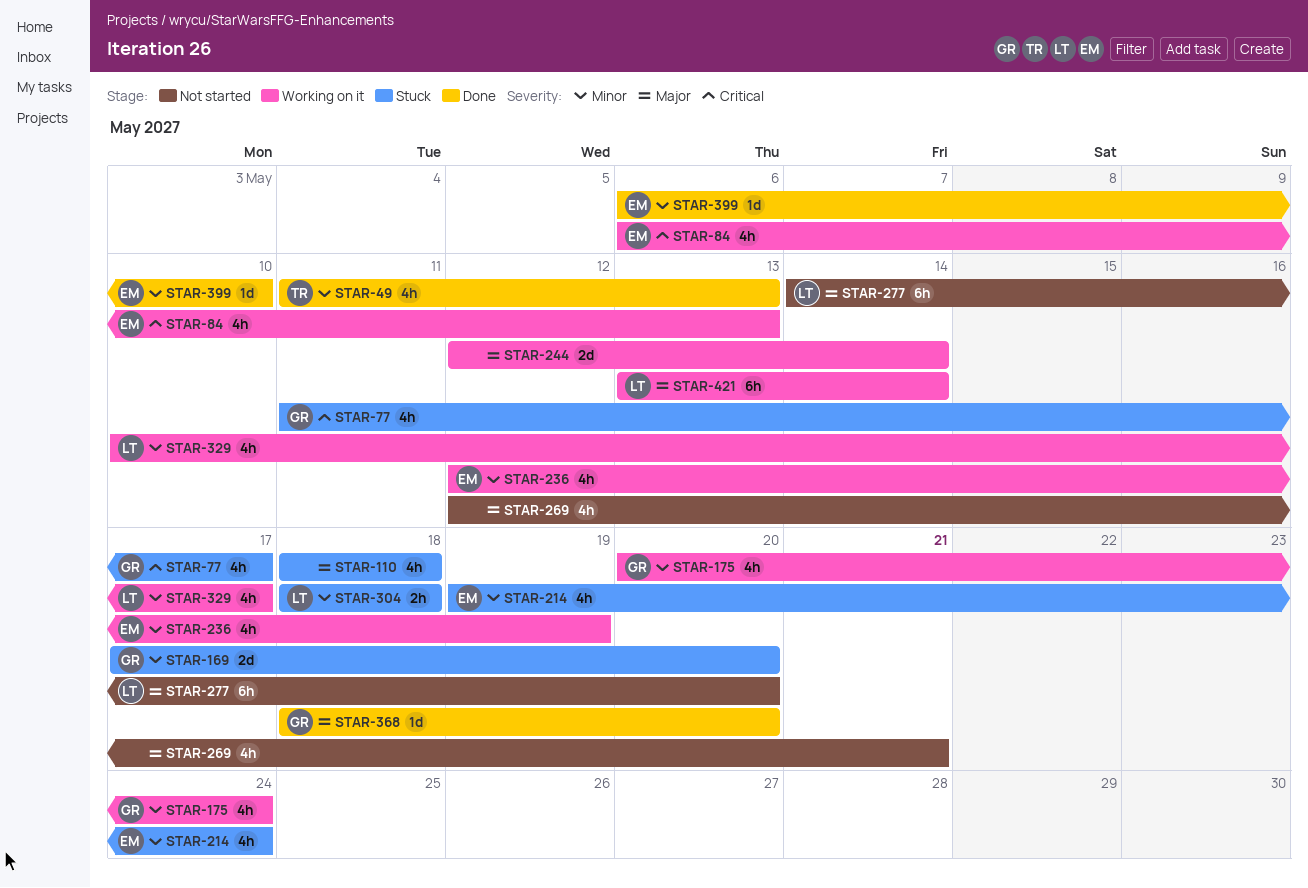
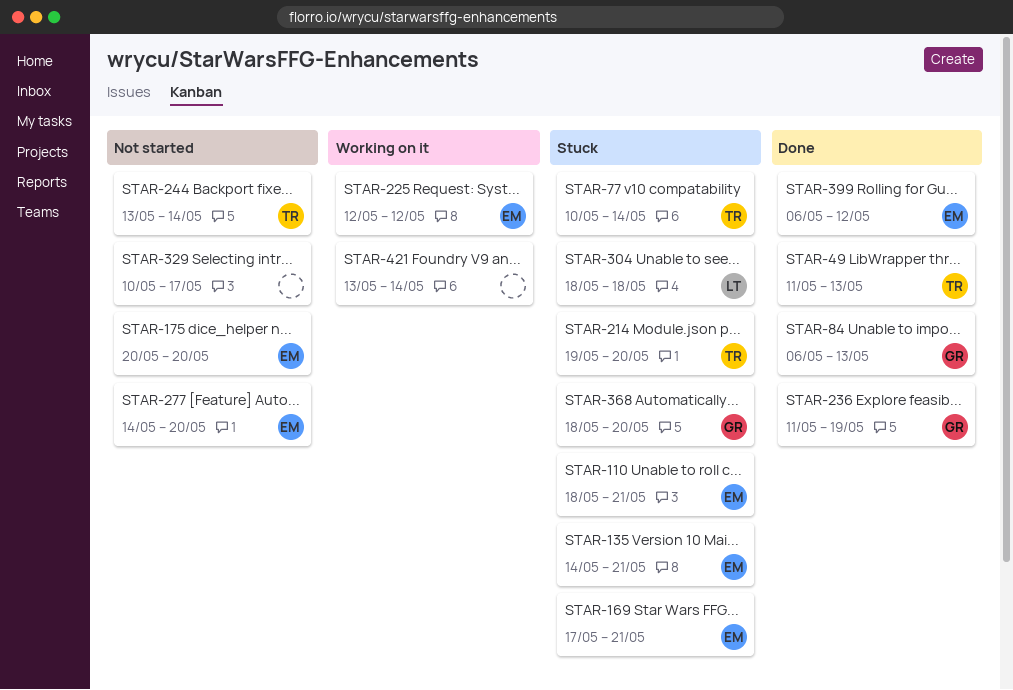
STAR-77, owner: GR -> TR
STAR-77, start: May 11 -> May 10
STAR-77, due: May 17 -> May 14
STAR-84, status: Working on it -> Done
STAR-84, owner: EM -> GR
STAR-110, owner: none -> EM
STAR-110, due: May 18 -> May 21
STAR-135: none -> present
STAR-169, owner: GR -> EM
STAR-169, due: May 20 -> May 21
STAR-175, status: Working on it -> Not started
STAR-175, owner: GR -> EM
STAR-175, due: May 24 -> May 20
STAR-214, owner: EM -> TR
STAR-214, due: May 24 -> May 20
STAR-225: none -> present
STAR-236, status: Working on it -> Done
STAR-236, owner: EM -> GR
STAR-236, start: May 12 -> May 11
STAR-244, status: Working on it -> Not started
STAR-244, owner: none -> TR
STAR-244, start: May 12 -> May 13
STAR-269: present -> none
STAR-277, owner: LT -> EM
STAR-329, status: Working on it -> Not started
STAR-329, owner: LT -> none
STAR-368, status: Done -> Stuck
STAR-399, due: May 10 -> May 12
STAR-421, owner: LT -> none

